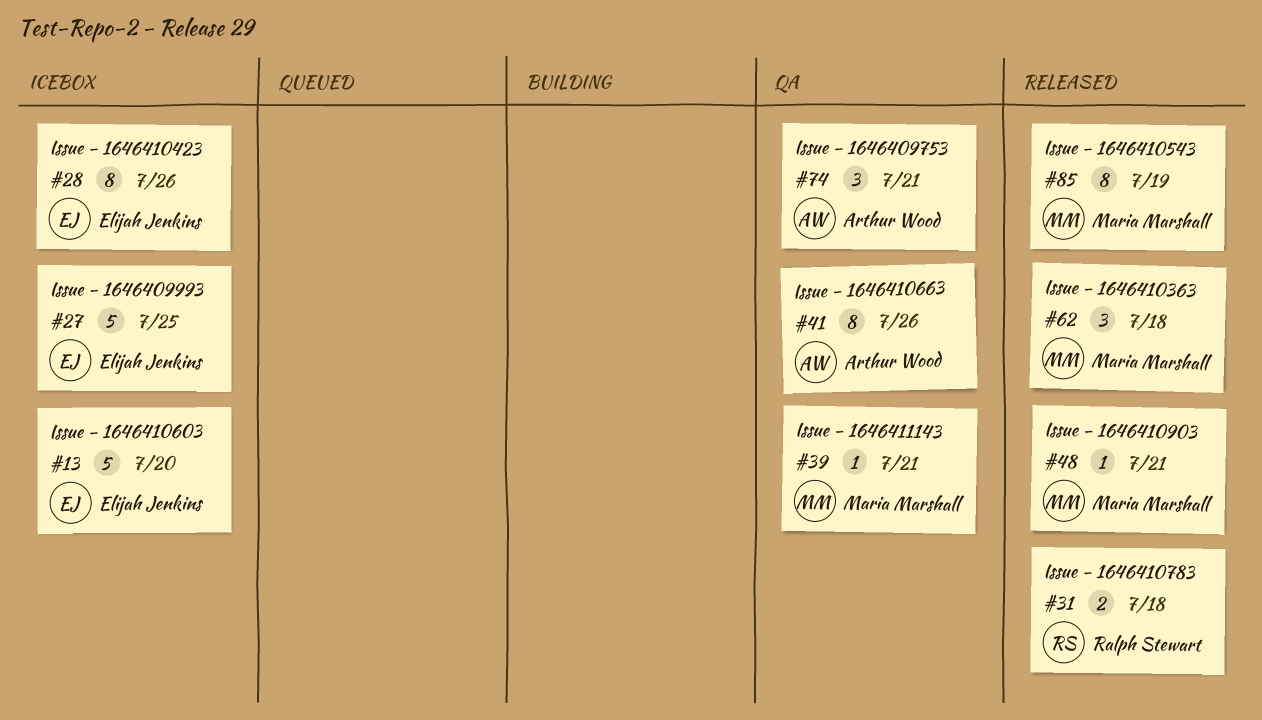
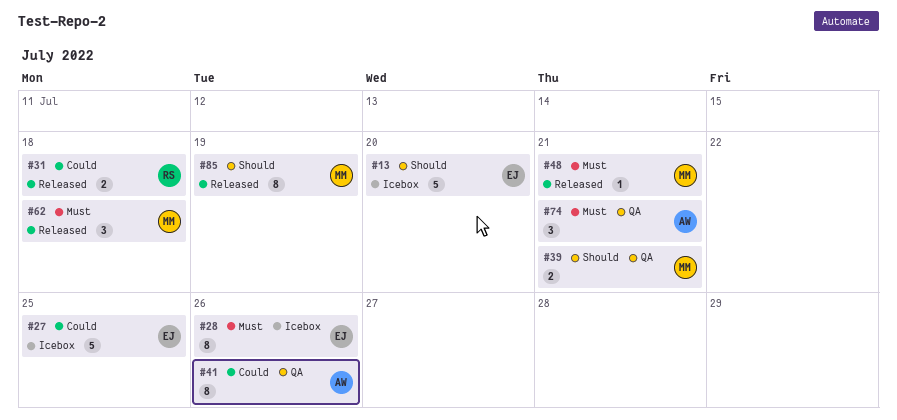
#39, estimate: 1 -> 2

